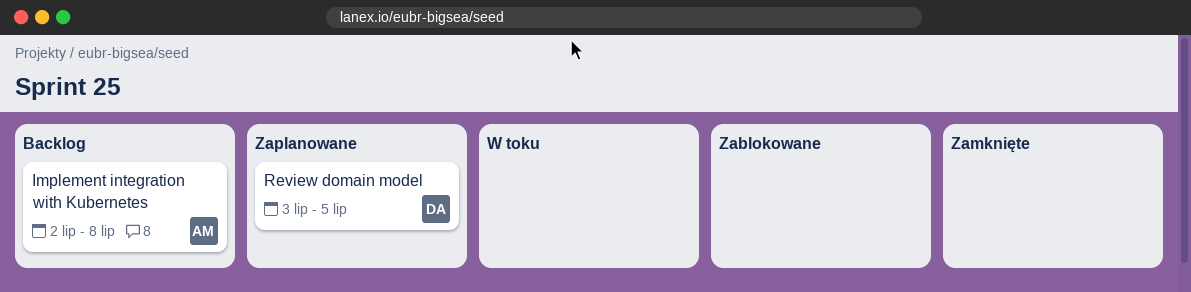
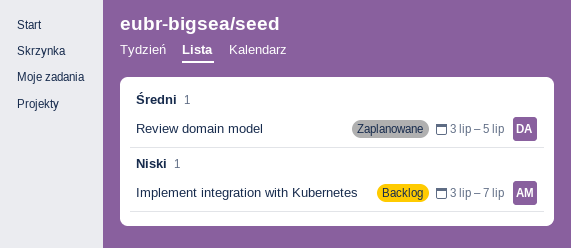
Implement integration with Kubernetes, start: Jul 2 -> Jul 3
Implement integration with Kubernetes, due: Jul 8 -> Jul 7

